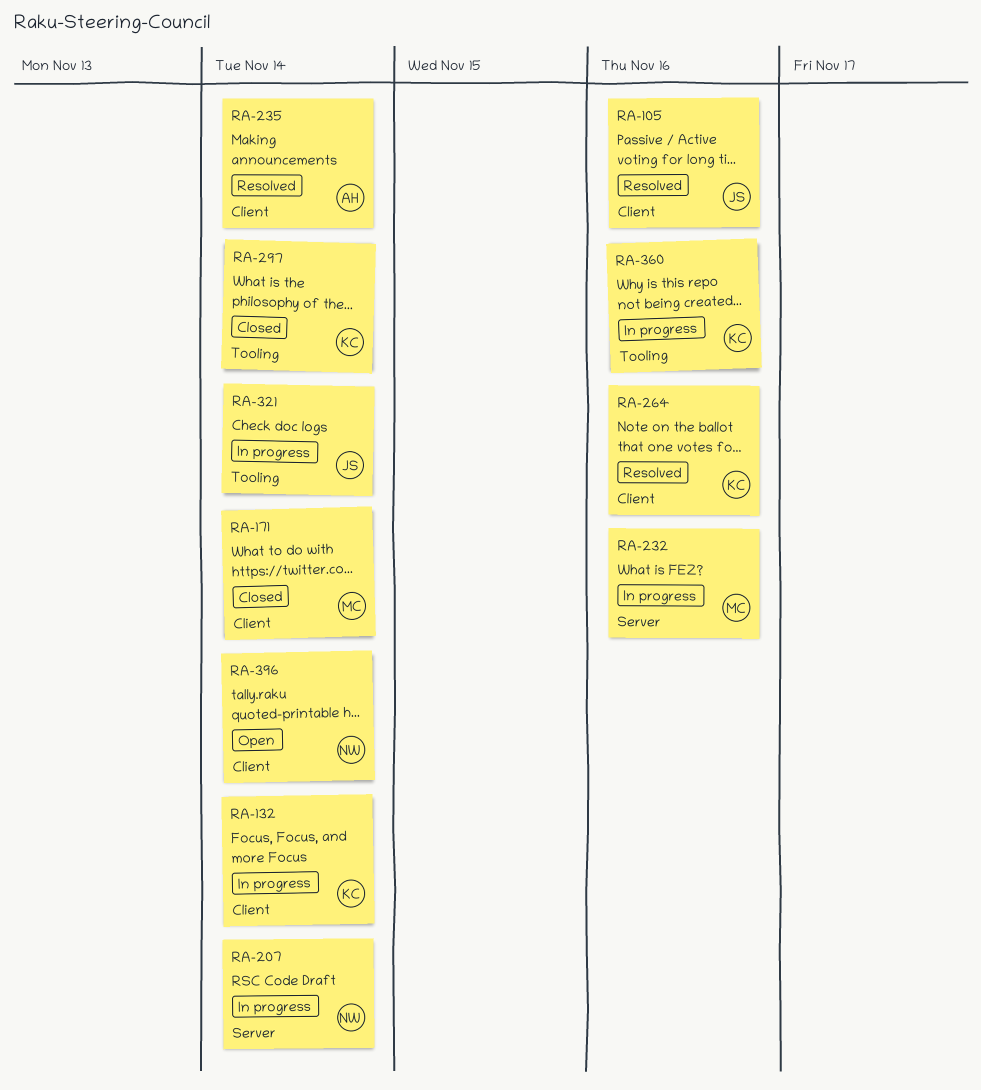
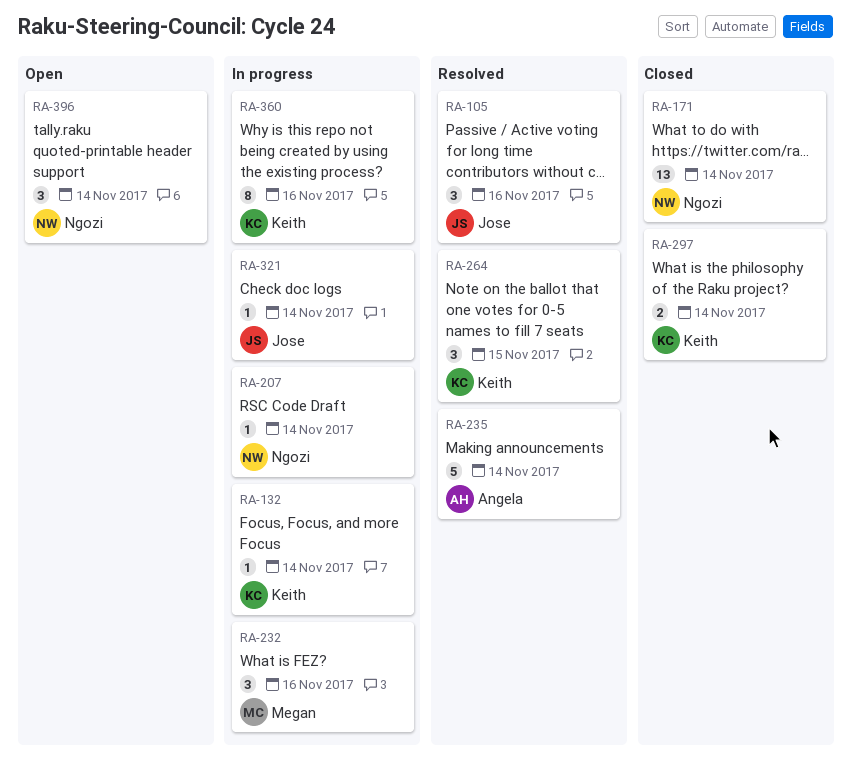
RA-171, owner: Megan -> Ngozi
RA-264, due: Nov 16 -> Nov 15

